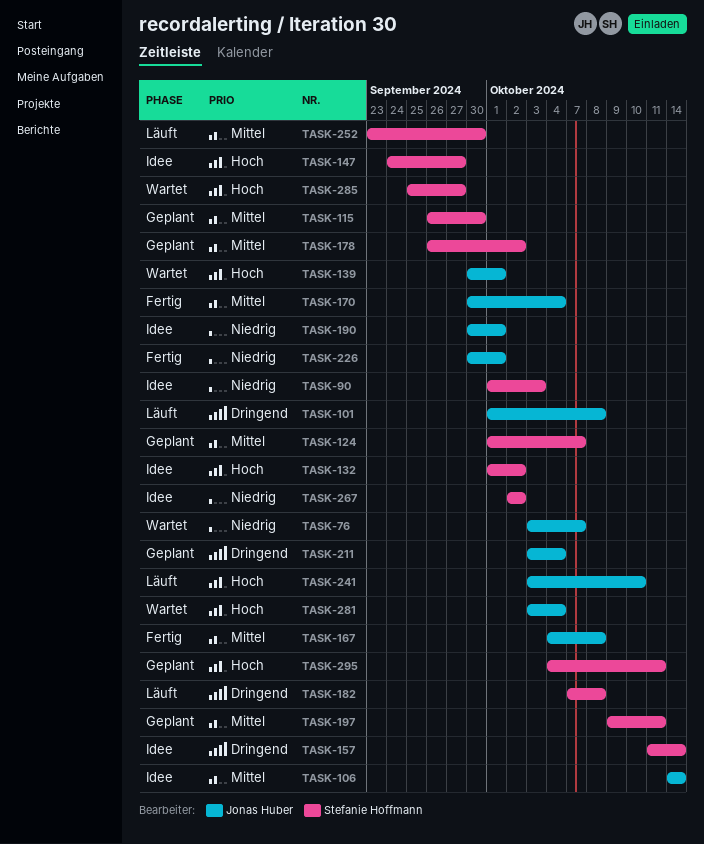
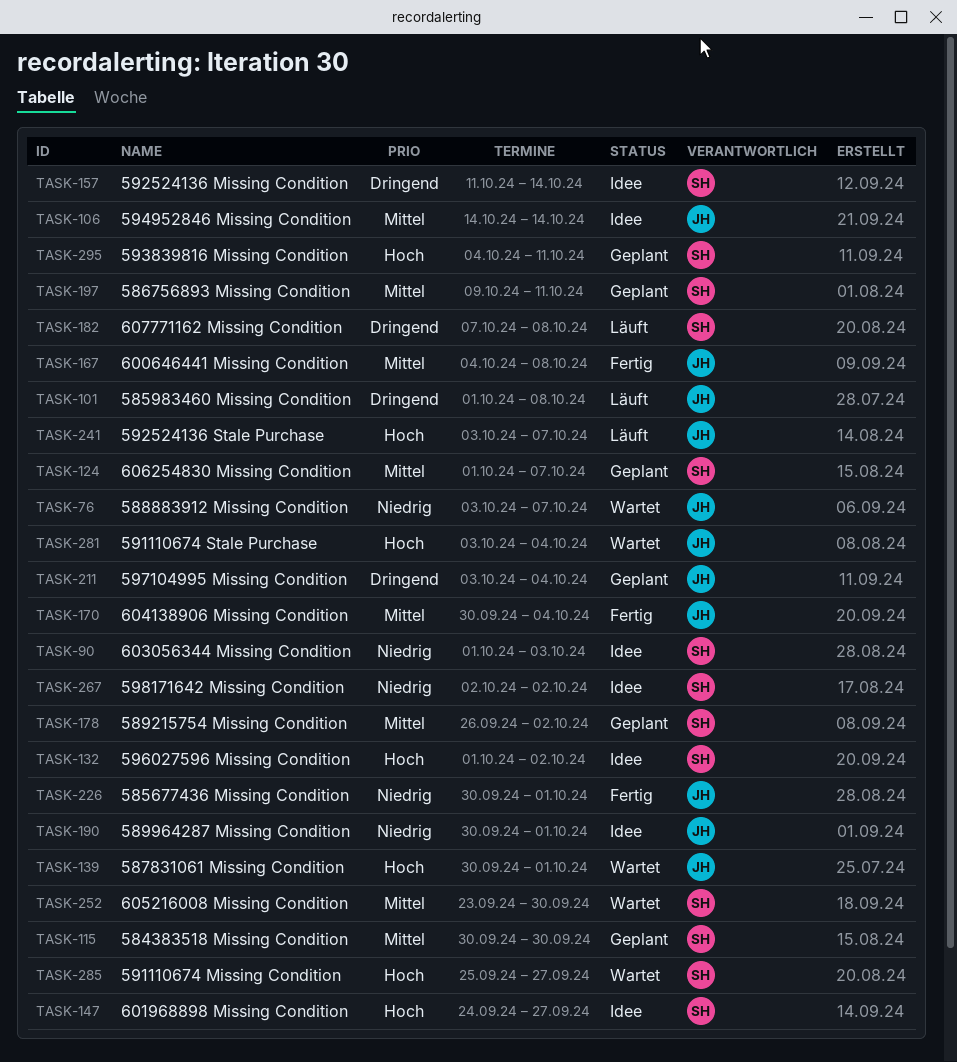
TASK-115, start: Sep 26 -> Sep 30
TASK-241, due: Oct 10 -> Oct 7
TASK-252, status: Läuft -> Wartet

